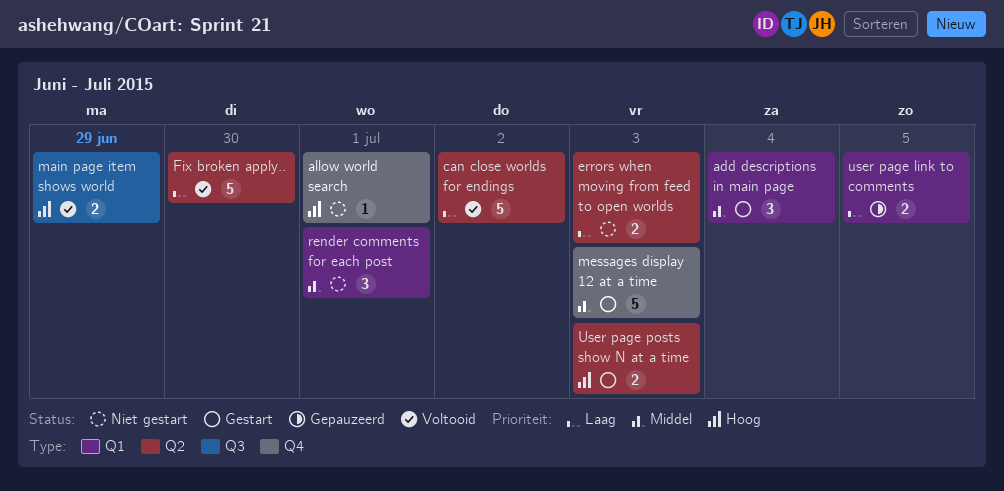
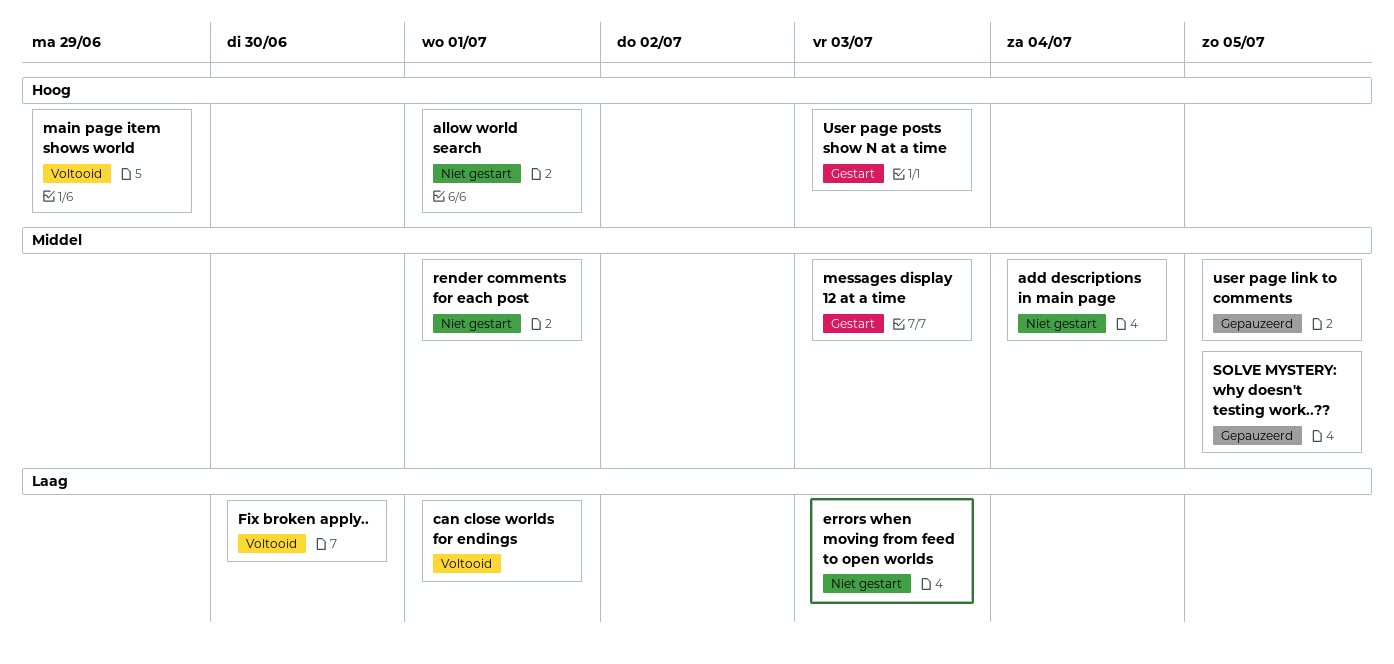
add descriptions in main page, status: Gestart -> Niet gestart
can close worlds for endings, due: Jul 2 -> Jul 1
SOLVE MYSTERY: why doesn't testing work..??: none -> present
user page link to comments, priority: Laag -> Middel

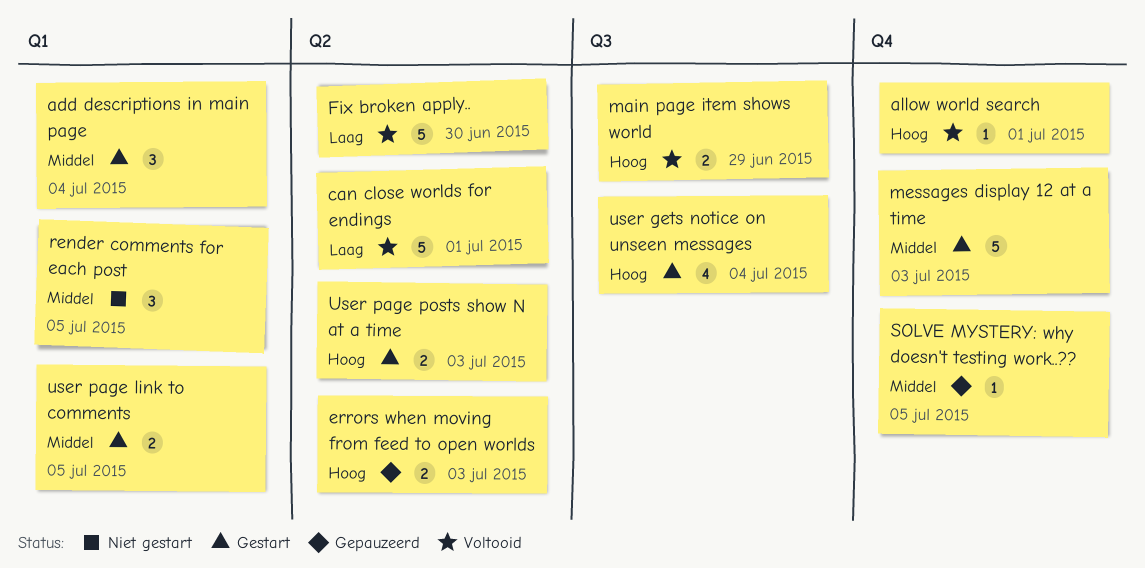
add descriptions in main page, status: Niet gestart -> Gestart
allow world search, status: Niet gestart -> Voltooid
errors when moving from feed to open worlds, status: Niet gestart -> Gepauzeerd
errors when moving from feed to open worlds, priority: Laag -> Hoog
render comments for each post, due: Jul 1 -> Jul 5
user gets notice on unseen messages: none -> present
user page link to comments, status: Gepauzeerd -> Gestart

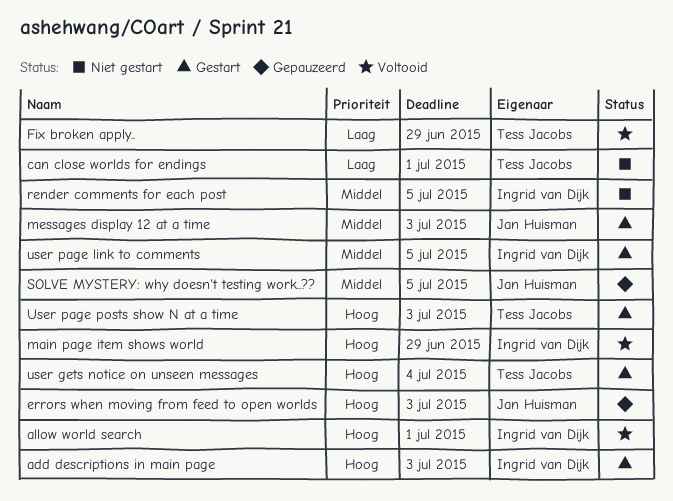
add descriptions in main page, priority: Middel -> Hoog
add descriptions in main page, due: Jul 4 -> Jul 3
can close worlds for endings, status: Voltooid -> Niet gestart
Fix broken apply.., due: Jun 30 -> Jun 29

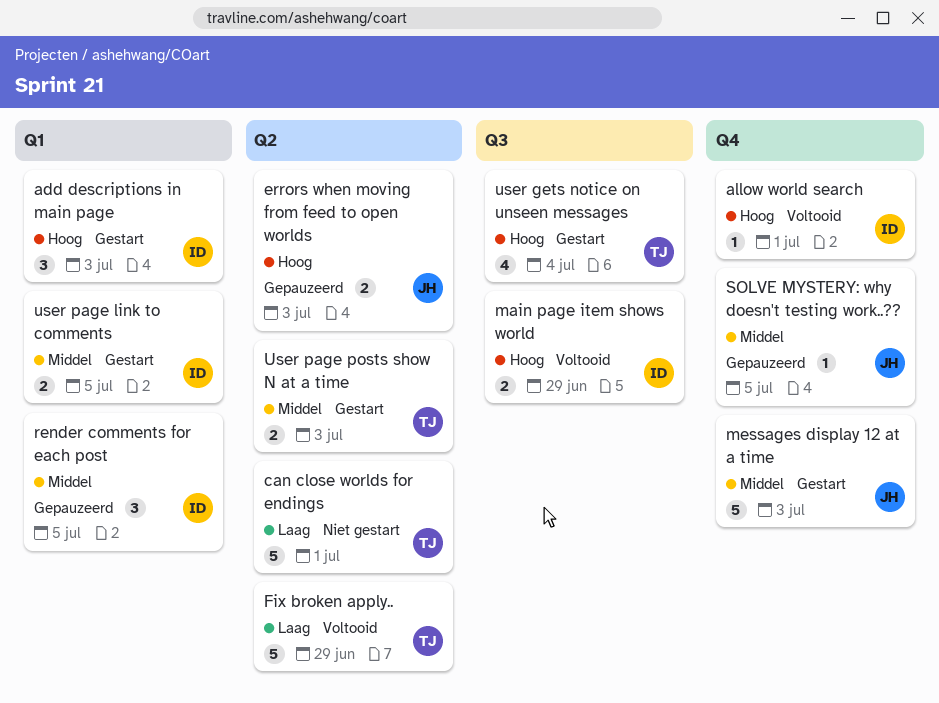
render comments for each post, status: Niet gestart -> Gepauzeerd
User page posts show N at a time, priority: Hoog -> Middel

